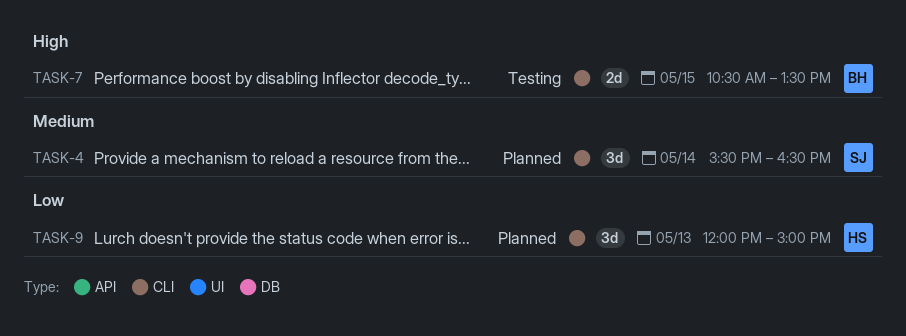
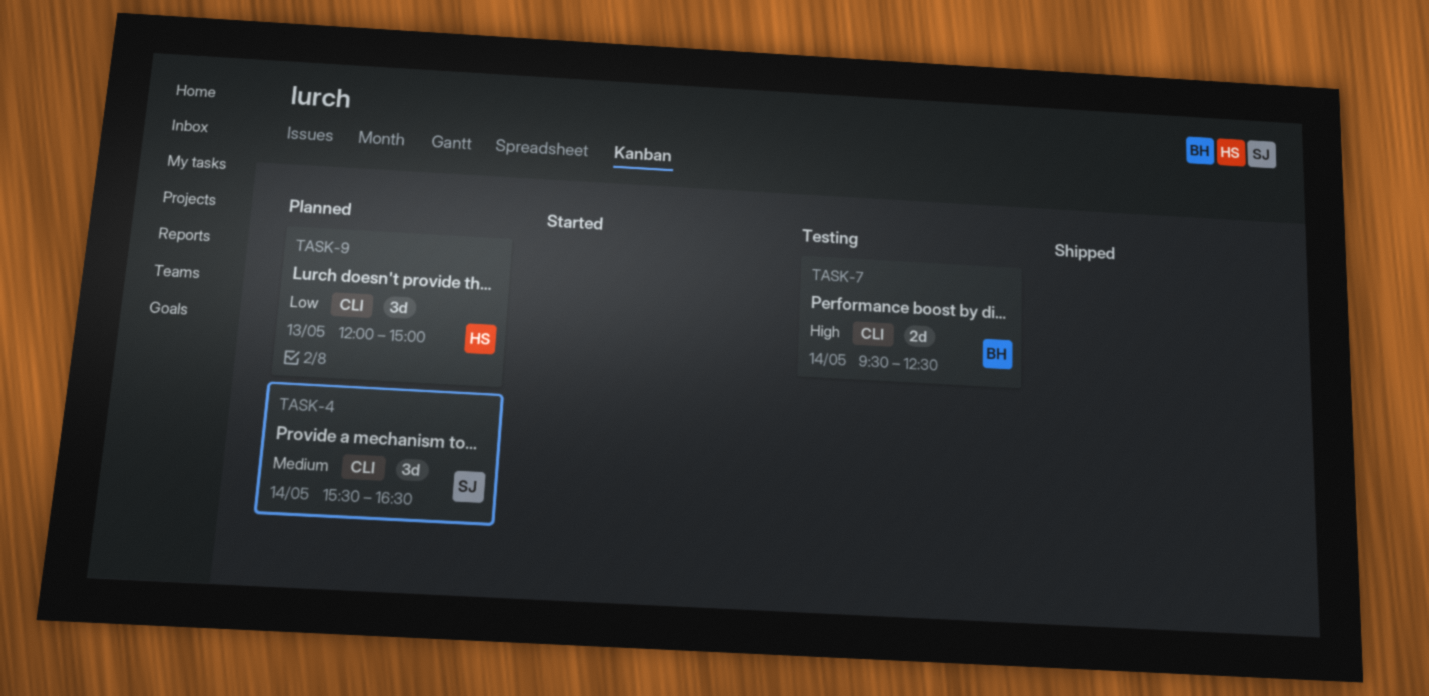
TASK-7, day: May 15 -> May 14
TASK-7, begins: 10:30 -> 09:30
TASK-7, ends: 13:30 -> 12:30

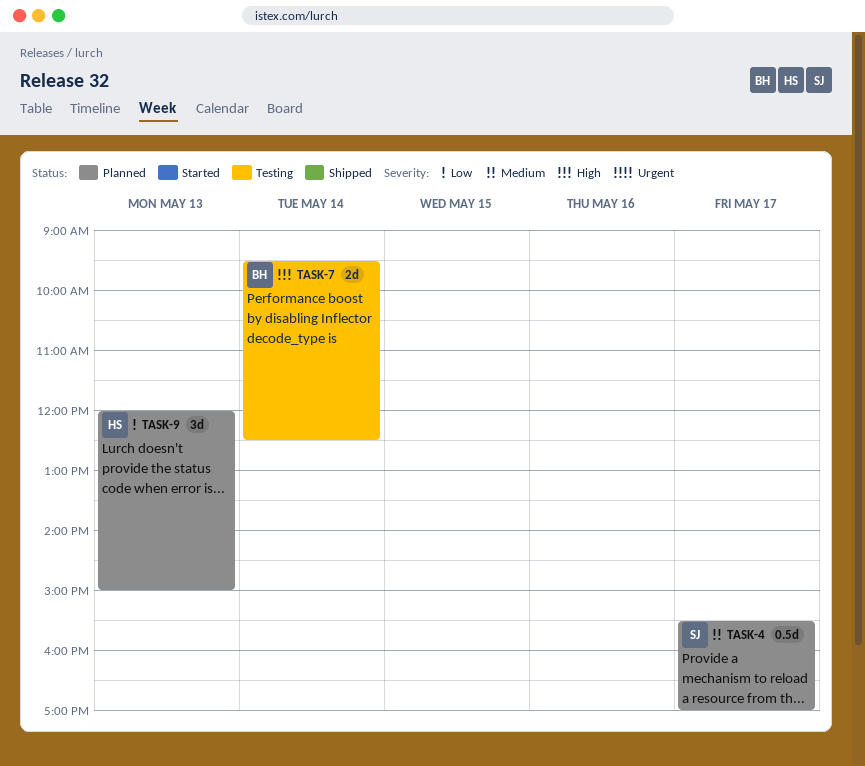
TASK-4, estimate: 3d -> 0.5d
TASK-4, day: May 14 -> May 17
TASK-4, ends: 16:30 -> 17:00

